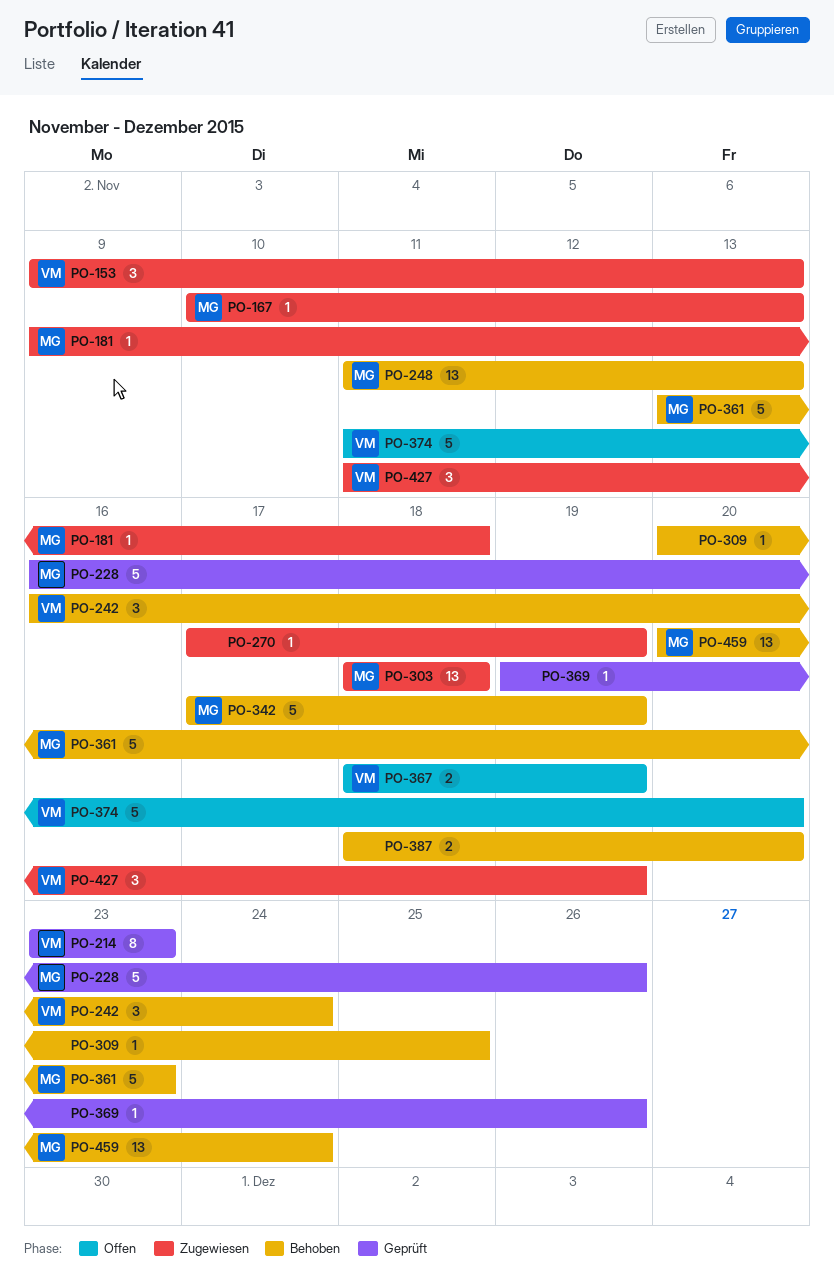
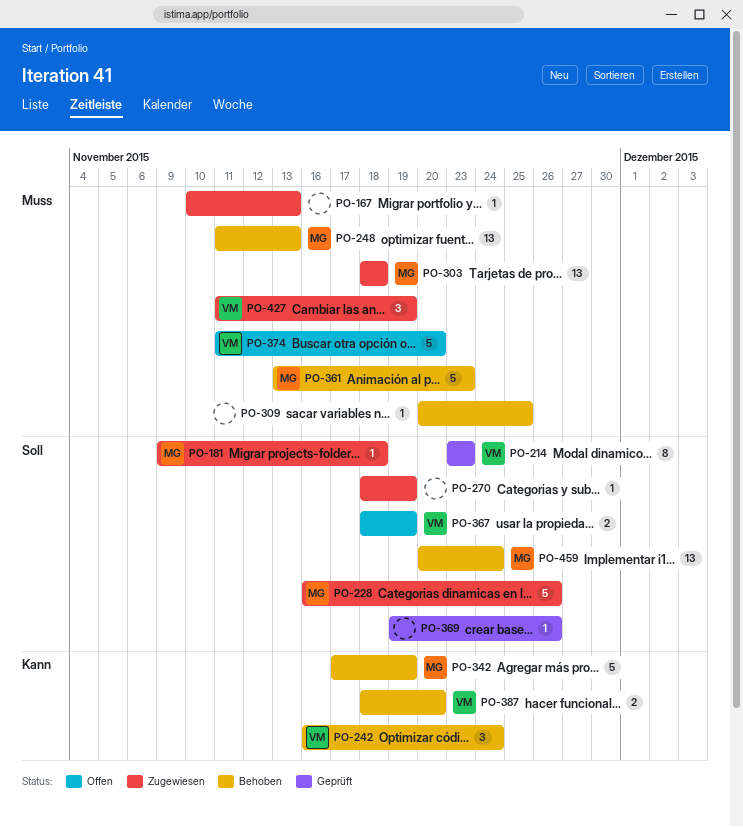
PO-153: present -> none
PO-167, owner: MG -> none
PO-228, status: Geprüft -> Zugewiesen
PO-270, start: Nov 17 -> Nov 18
PO-387, owner: none -> VM

